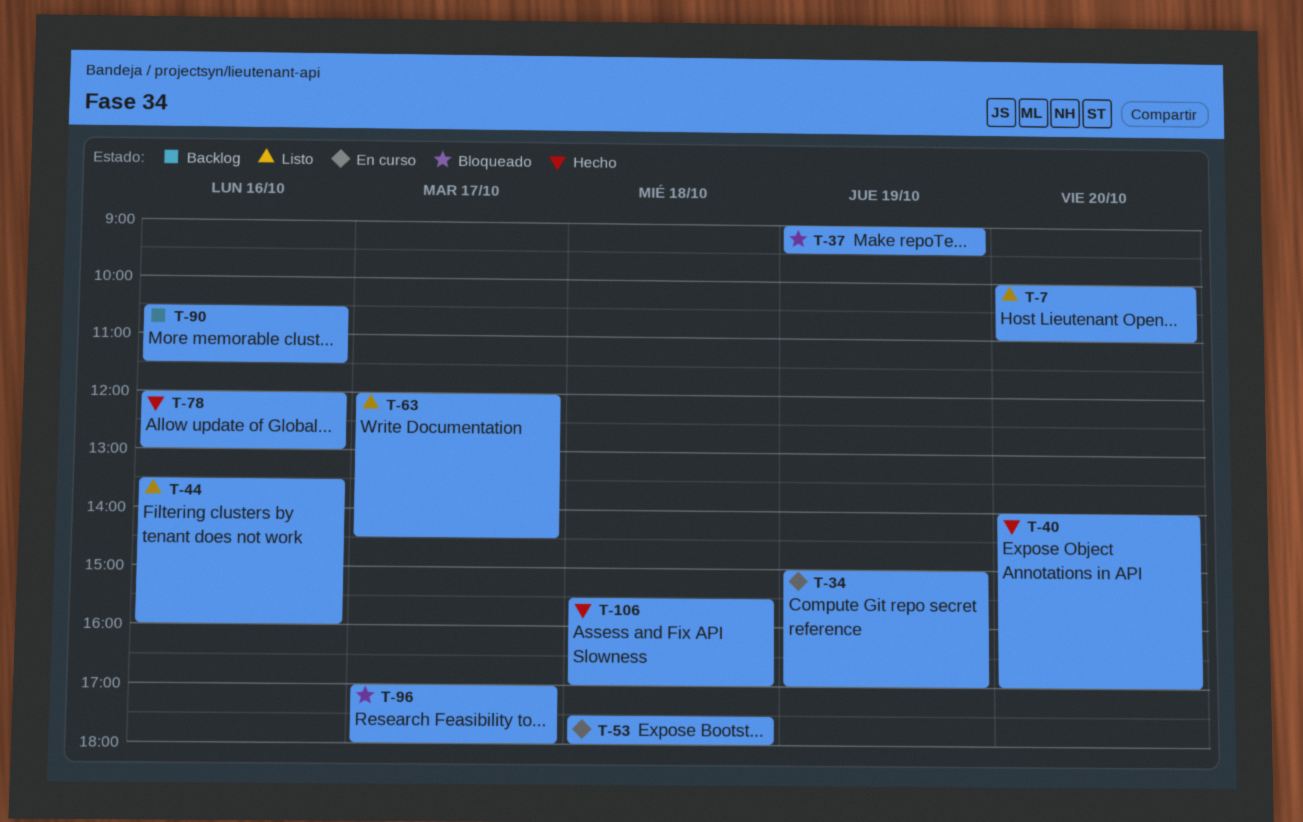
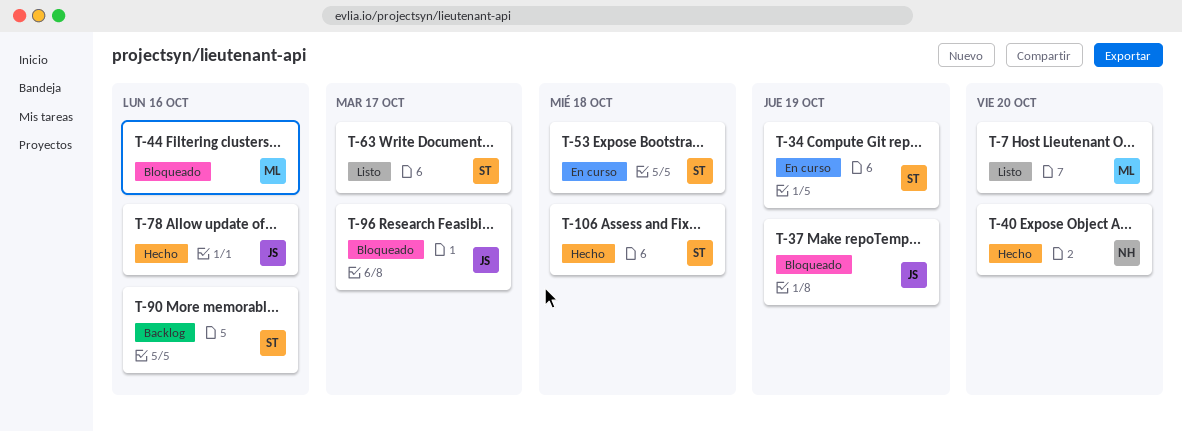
T-44, status: Listo -> Bloqueado

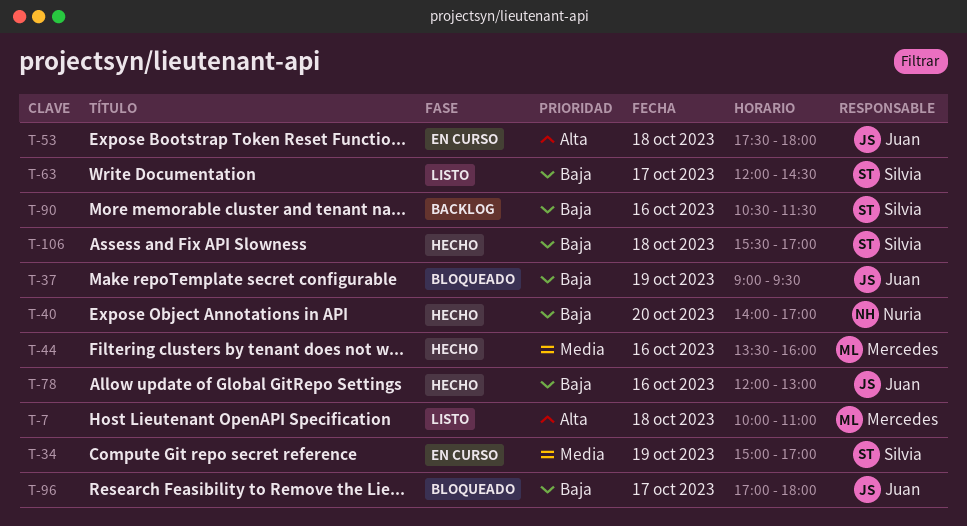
T-7, day: Oct 20 -> Oct 18
T-44, status: Bloqueado -> Hecho
T-53, owner: Silvia -> Juan

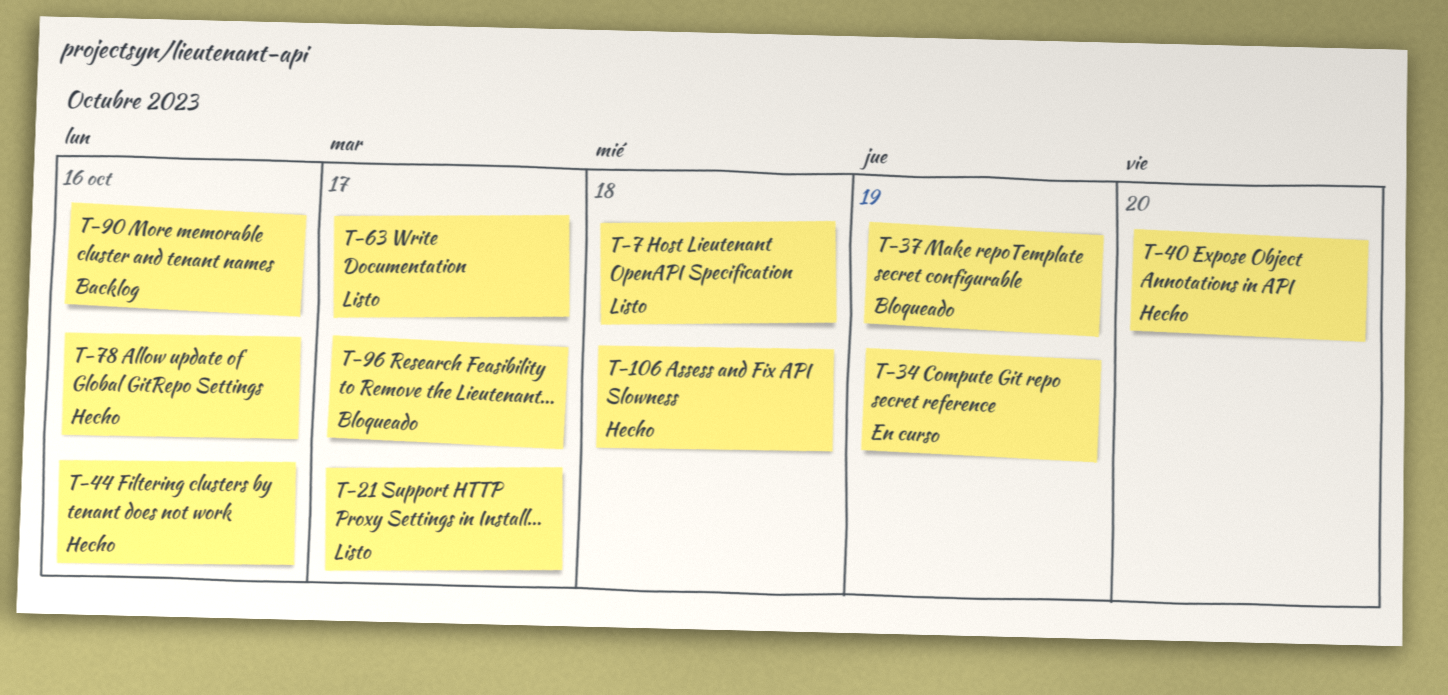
T-21: none -> present
T-53: present -> none

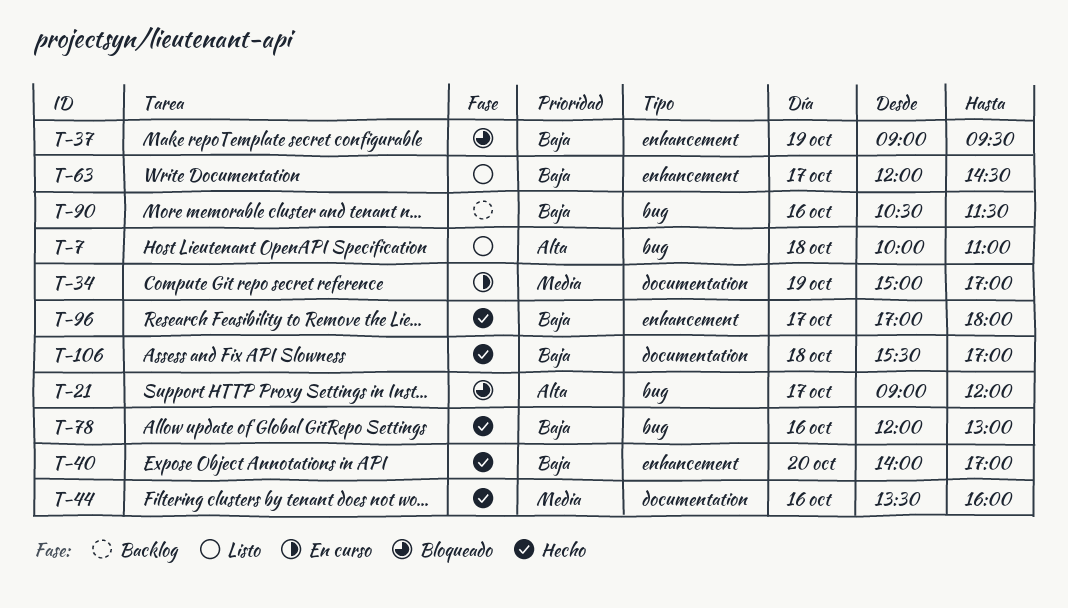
T-21, status: Listo -> Bloqueado
T-96, status: Bloqueado -> Hecho

